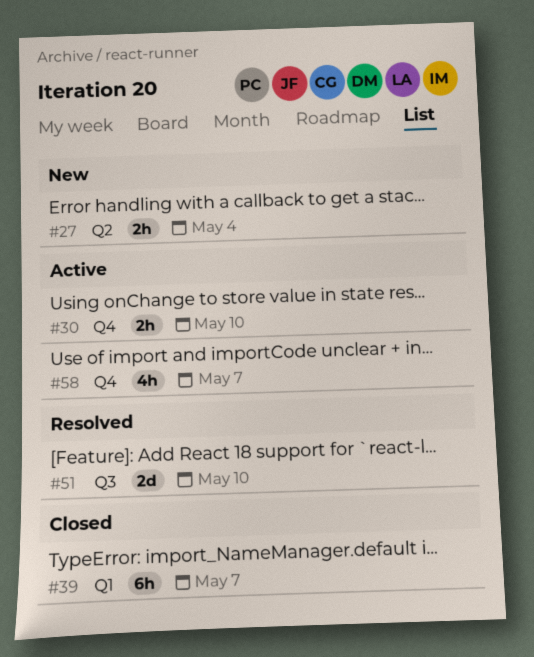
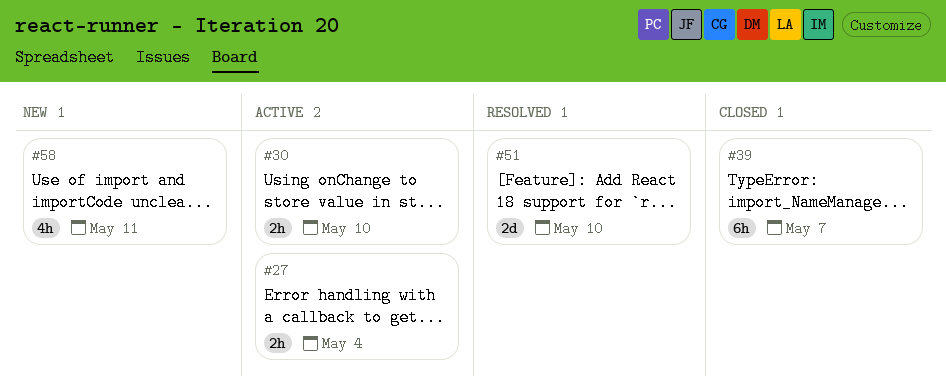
#27, status: New -> Active
#58, status: Active -> New
#58, due: May 7 -> May 11

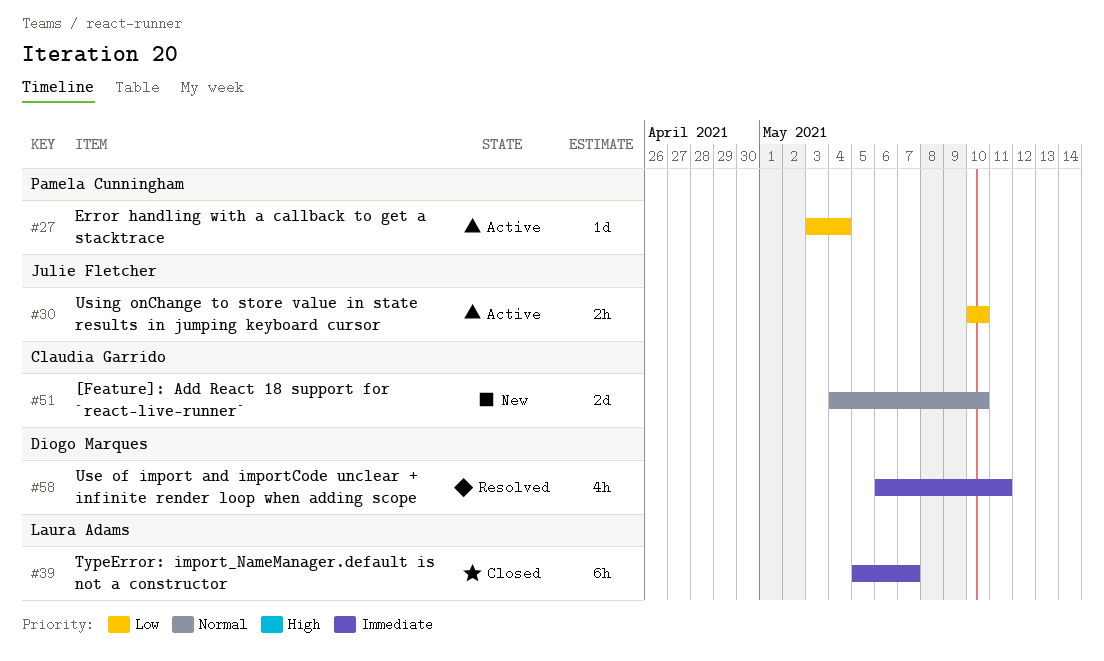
#27, estimate: 2h -> 1d
#51, status: Resolved -> New
#58, status: New -> Resolved

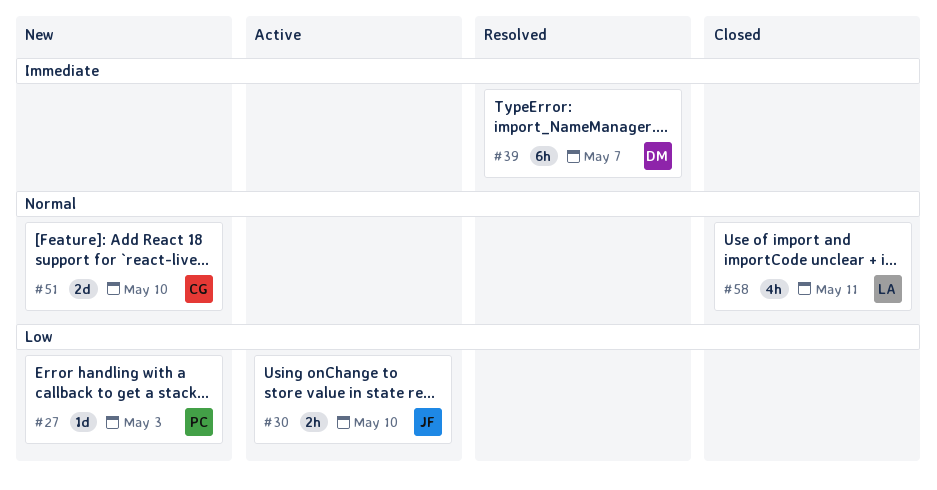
#27, status: Active -> New
#27, due: May 4 -> May 3
#39, status: Closed -> Resolved
#39, owner: Laura Adams -> Diogo Marques
#58, status: Resolved -> Closed
#58, owner: Diogo Marques -> Laura Adams
#58, priority: Immediate -> Normal

